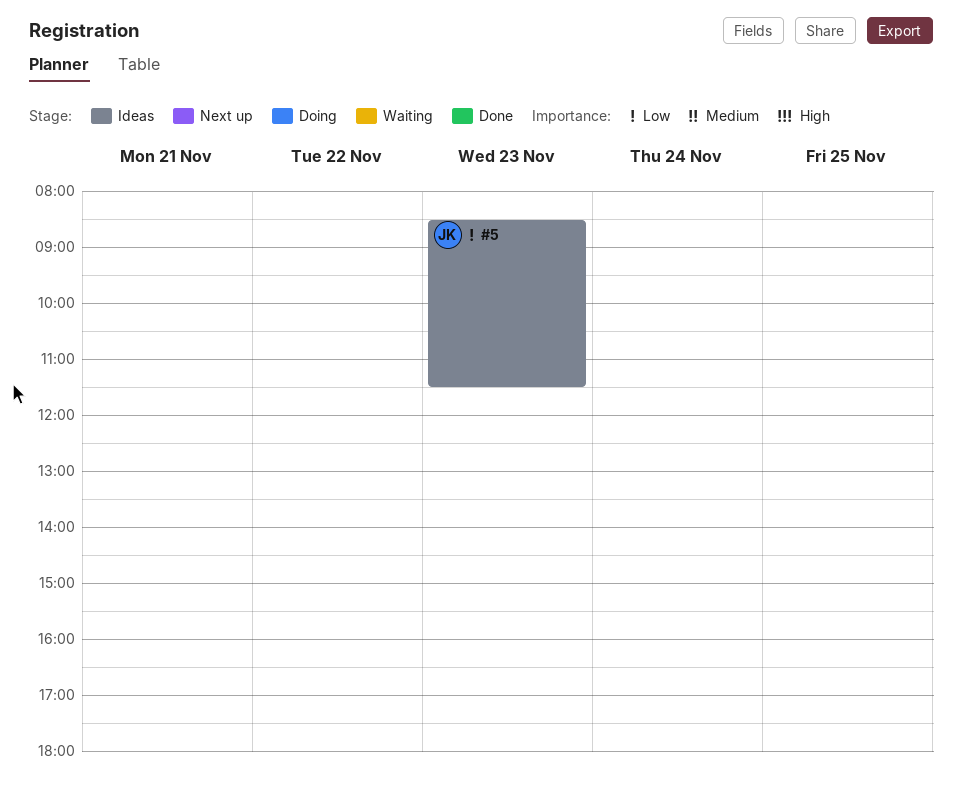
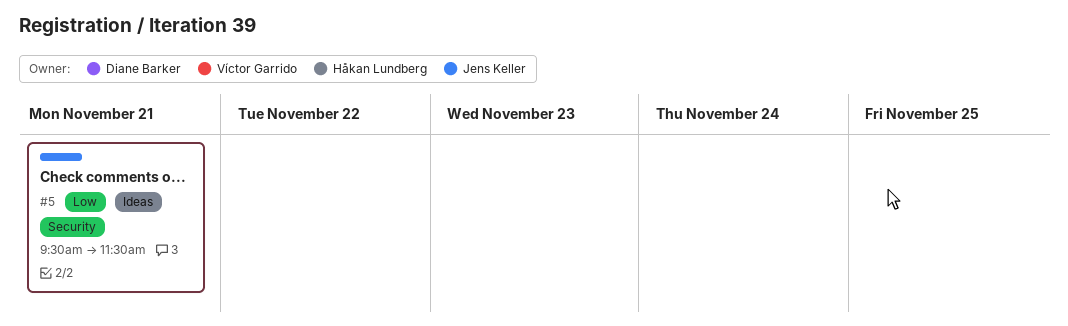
#5, day: Nov 23 -> Nov 21
#5, begins: 08:30 -> 09:30

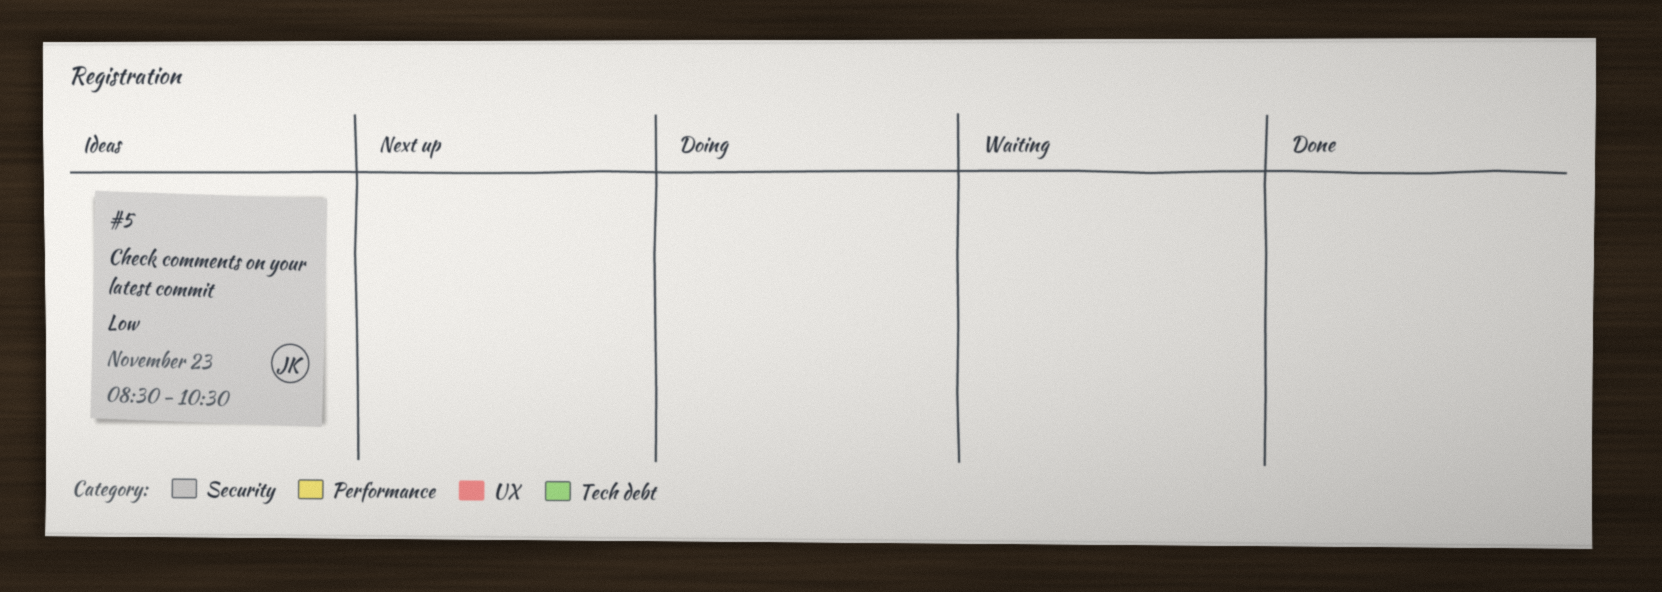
#5, day: Nov 21 -> Nov 23
#5, begins: 09:30 -> 08:30
#5, ends: 11:30 -> 10:30

